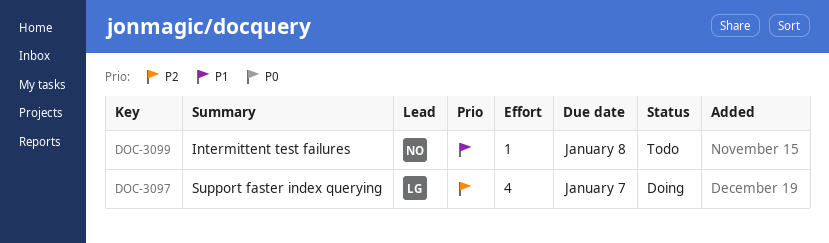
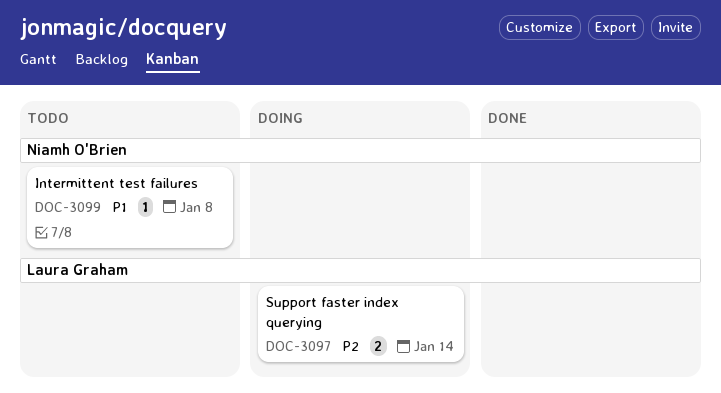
DOC-3097, estimate: 4 -> 2
DOC-3097, due: Jan 7 -> Jan 14

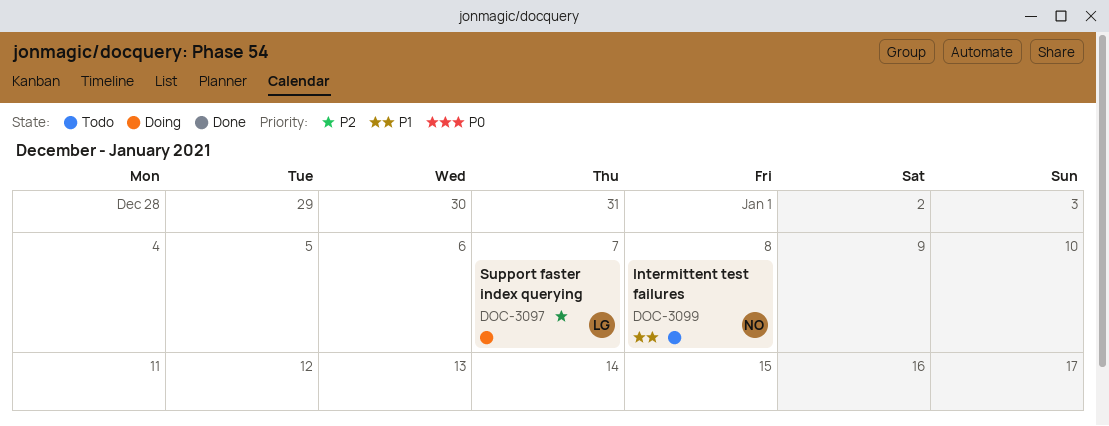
DOC-3097, due: Jan 14 -> Jan 7

